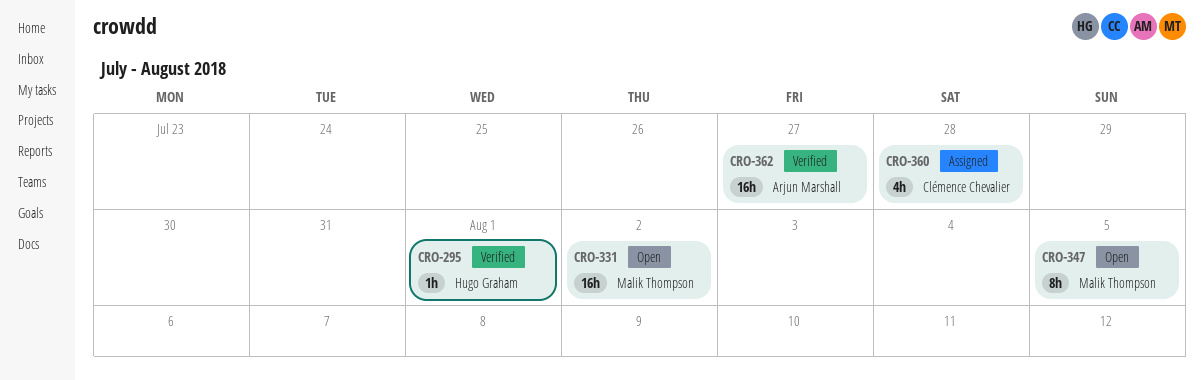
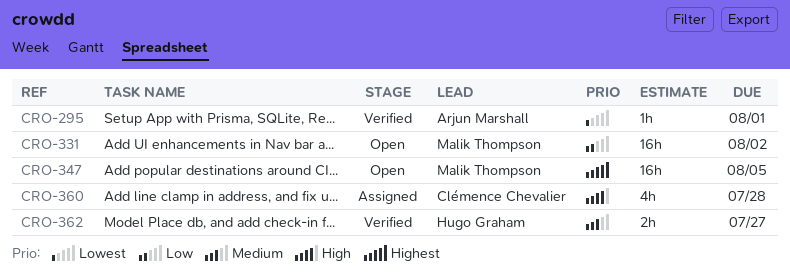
CRO-295, owner: Hugo Graham -> Arjun Marshall
CRO-347, estimate: 8h -> 16h
CRO-362, owner: Arjun Marshall -> Hugo Graham
CRO-362, estimate: 16h -> 2h

